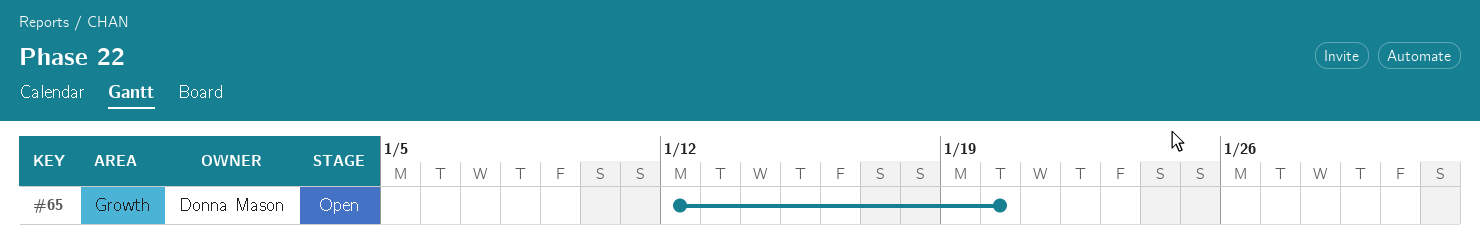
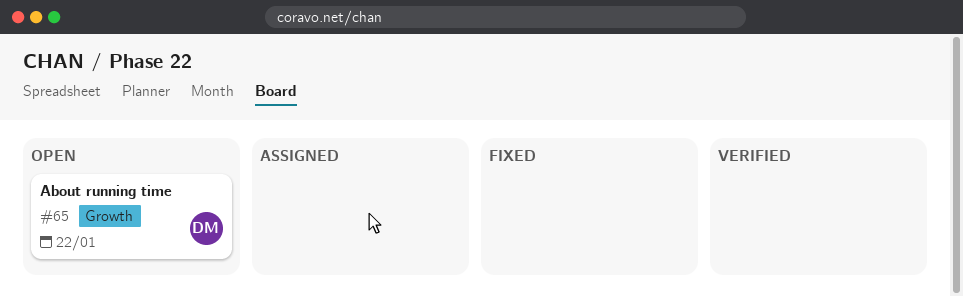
#65, due: Jan 20 -> Jan 22

